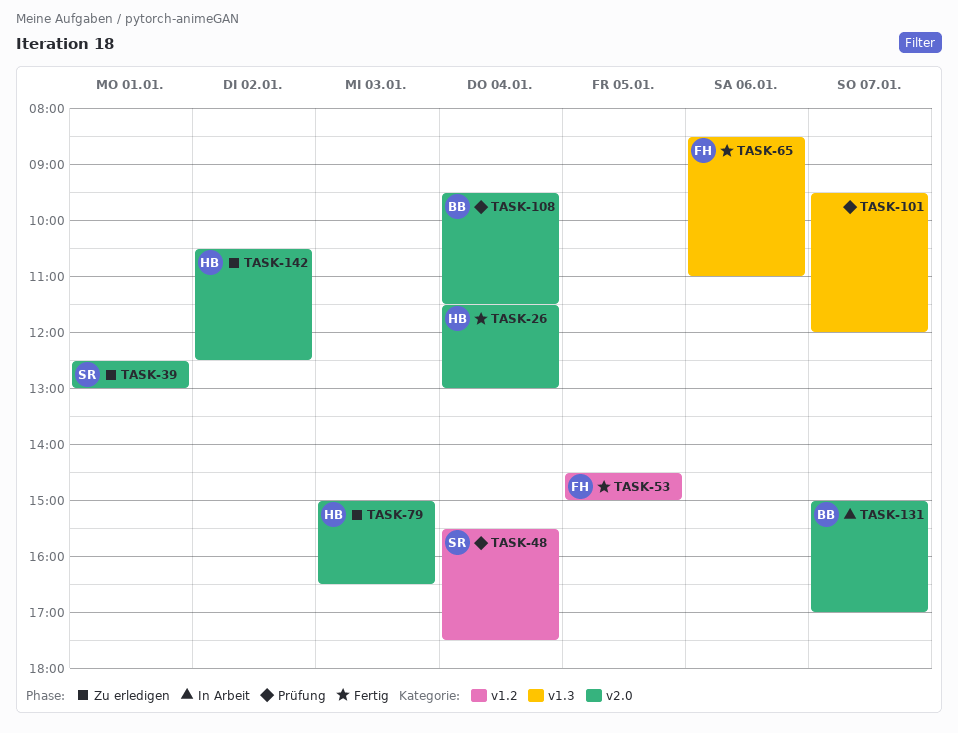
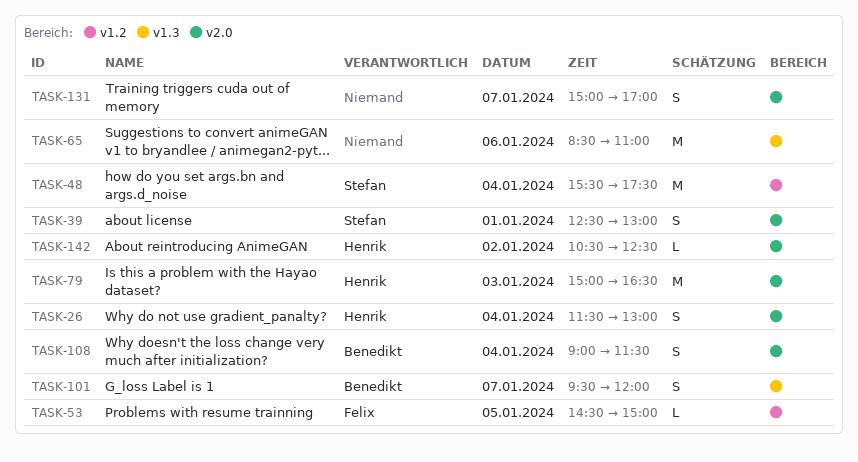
TASK-65, owner: Felix -> none
TASK-101, owner: none -> Benedikt
TASK-108, begins: 09:30 -> 09:00
TASK-131, owner: Benedikt -> none

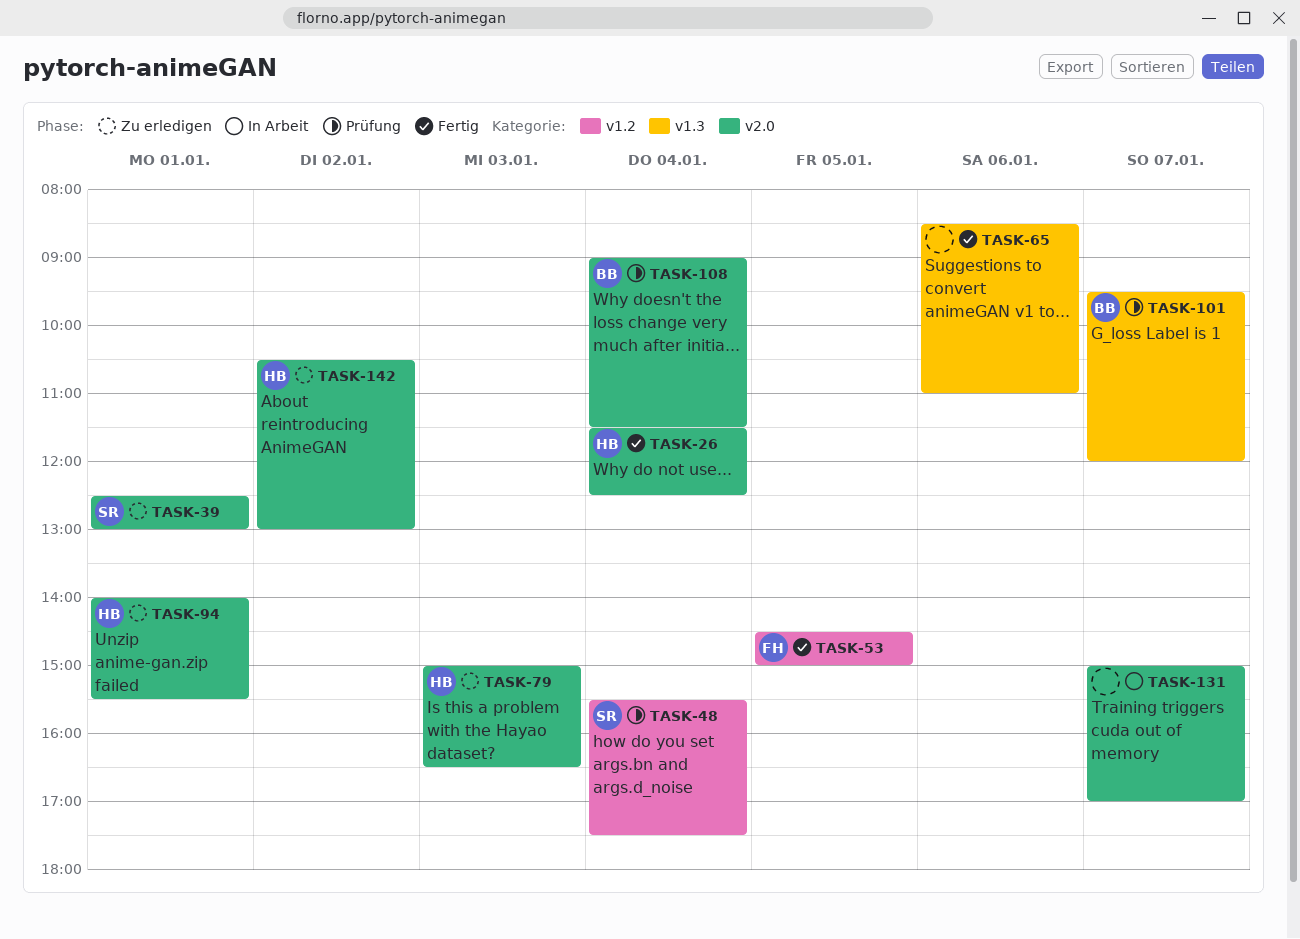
TASK-26, ends: 13:00 -> 12:30
TASK-94: none -> present
TASK-142, ends: 12:30 -> 13:00

